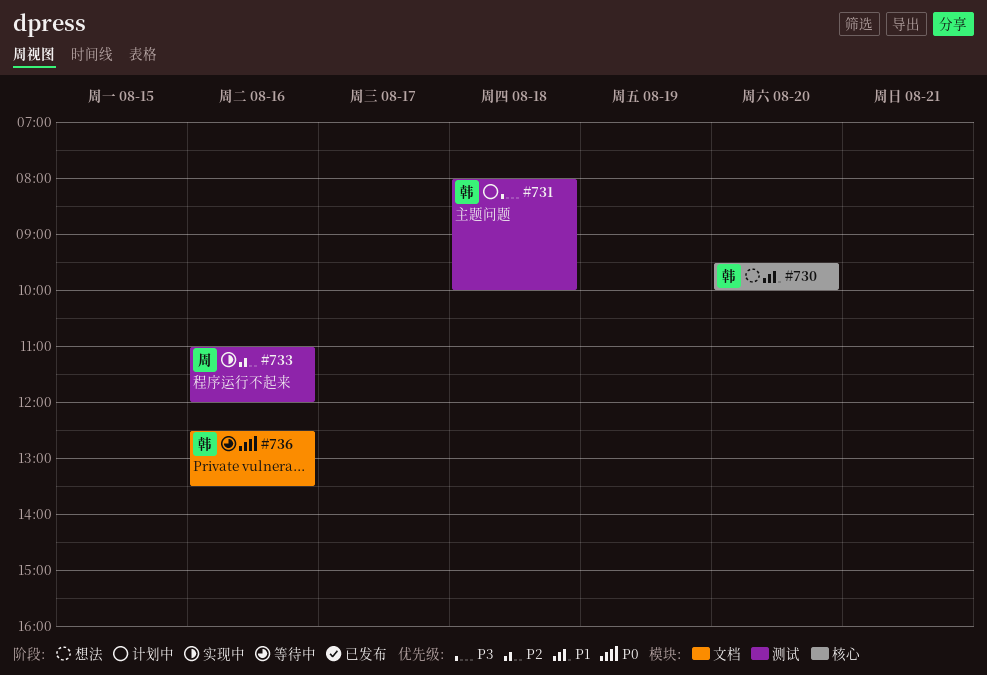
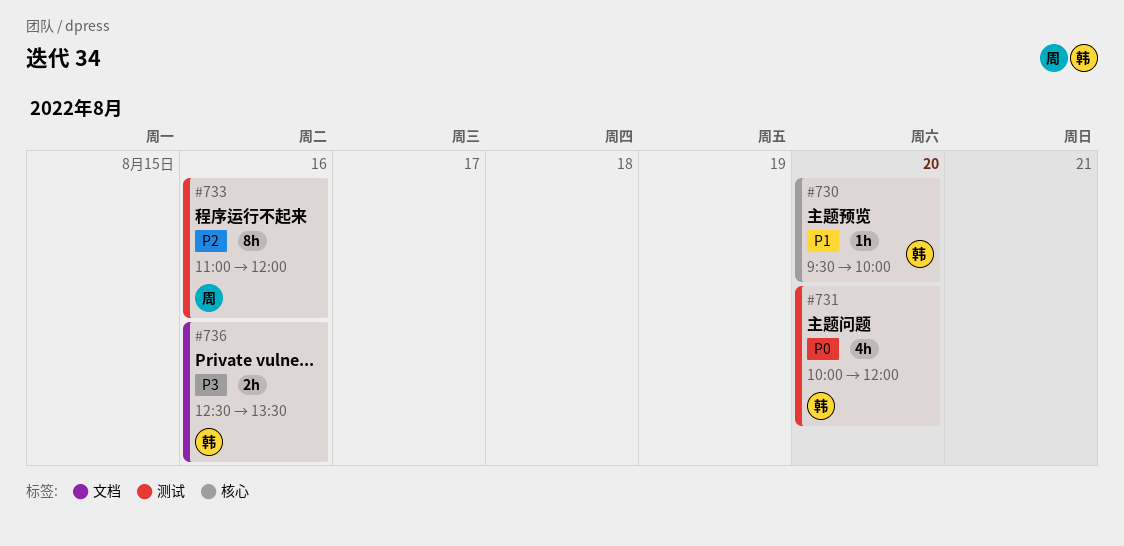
#731, priority: P3 -> P0
#731, day: Aug 18 -> Aug 20
#731, begins: 08:00 -> 10:00
#731, ends: 10:00 -> 12:00
#736, priority: P0 -> P3

